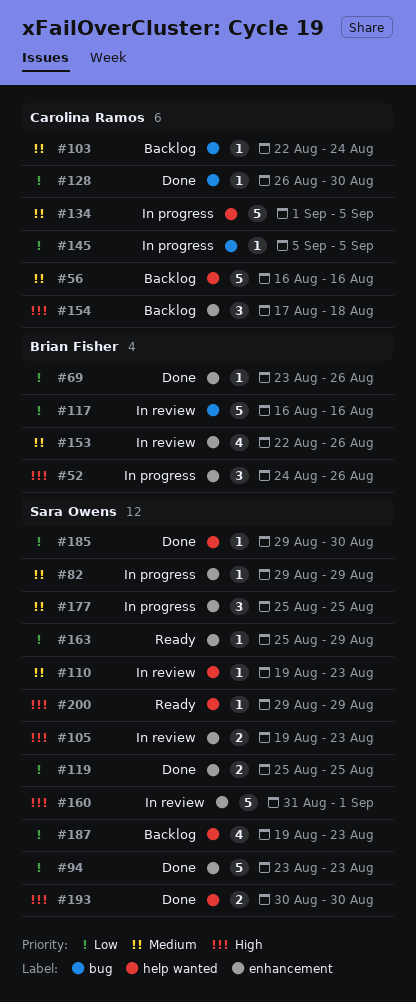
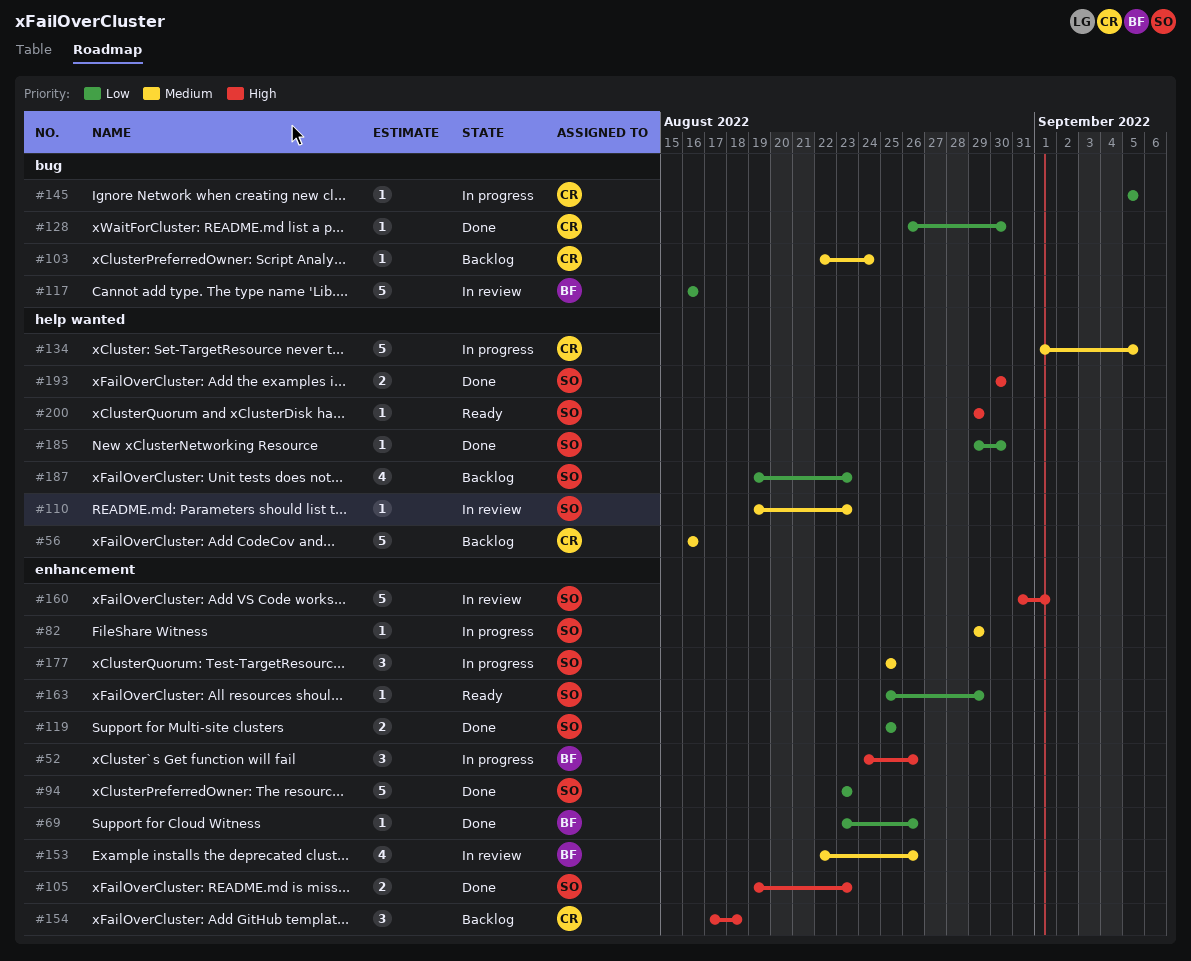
#105, status: In review -> Done

